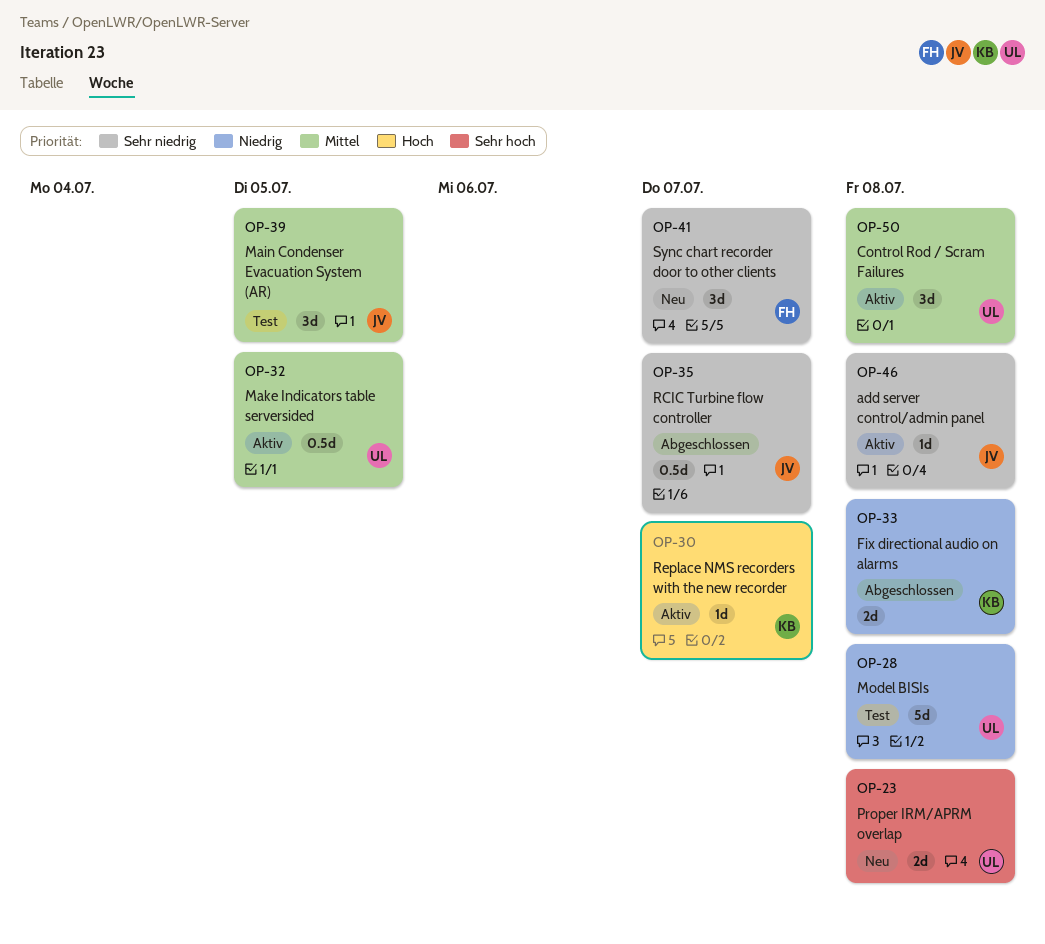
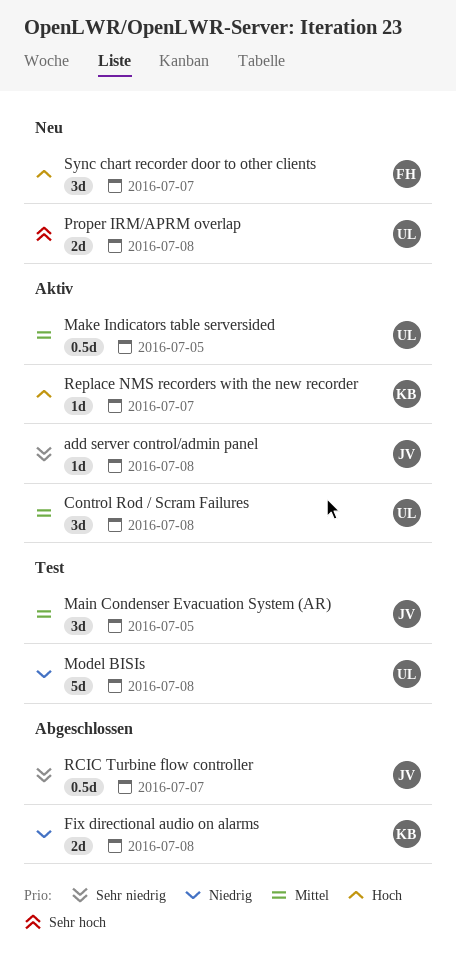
Sync chart recorder door to other clients, priority: Sehr niedrig -> Hoch

